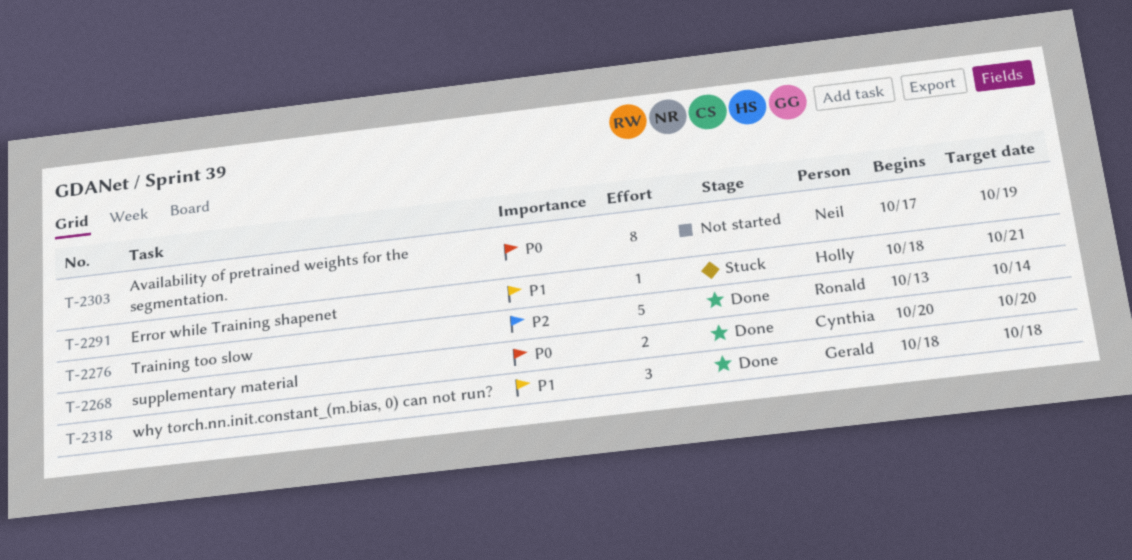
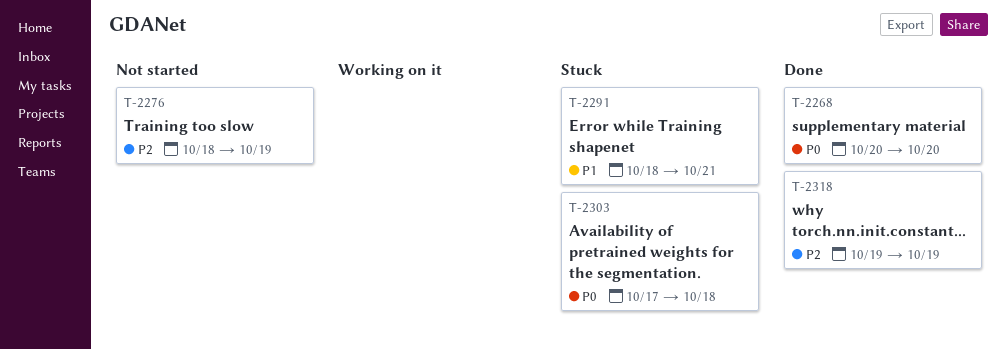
T-2276, status: Done -> Not started
T-2276, start: Oct 13 -> Oct 18
T-2276, due: Oct 14 -> Oct 19
T-2303, status: Not started -> Stuck
T-2303, due: Oct 19 -> Oct 18
T-2318, priority: P1 -> P2
T-2318, start: Oct 18 -> Oct 19
T-2318, due: Oct 18 -> Oct 19

